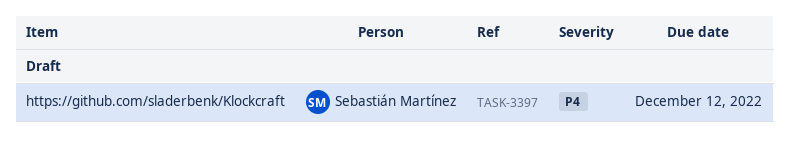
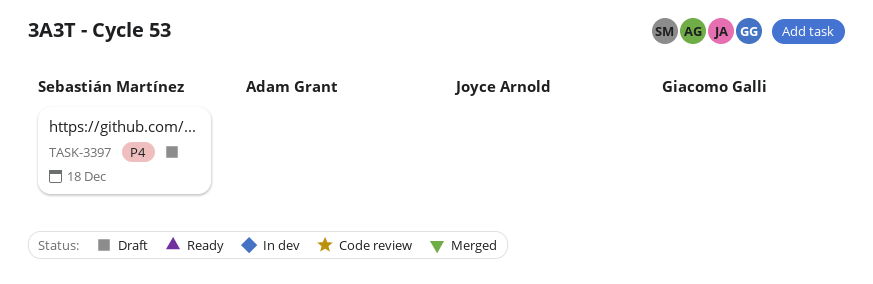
TASK-3397, due: Dec 12 -> Dec 18

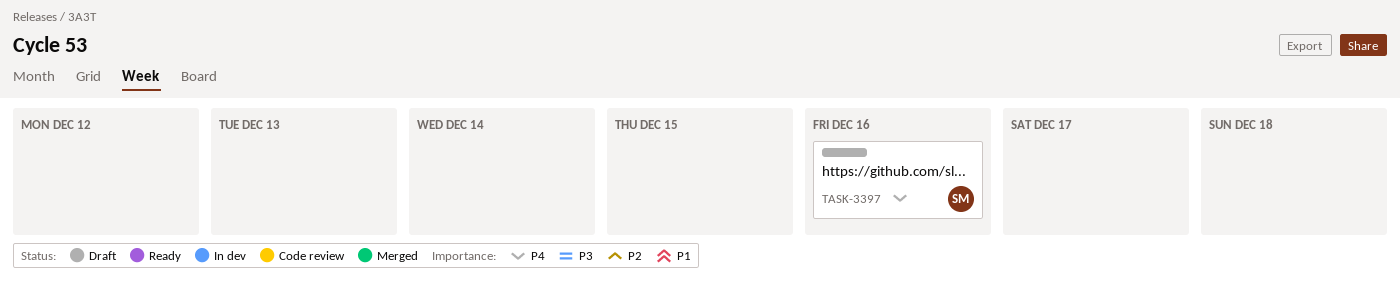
TASK-3397, due: Dec 18 -> Dec 16

